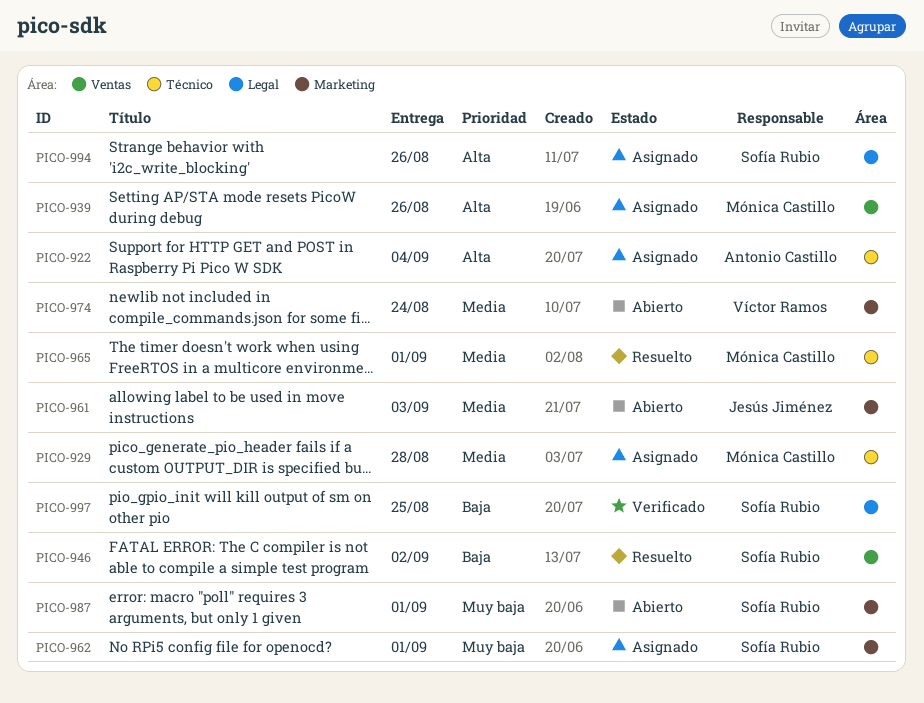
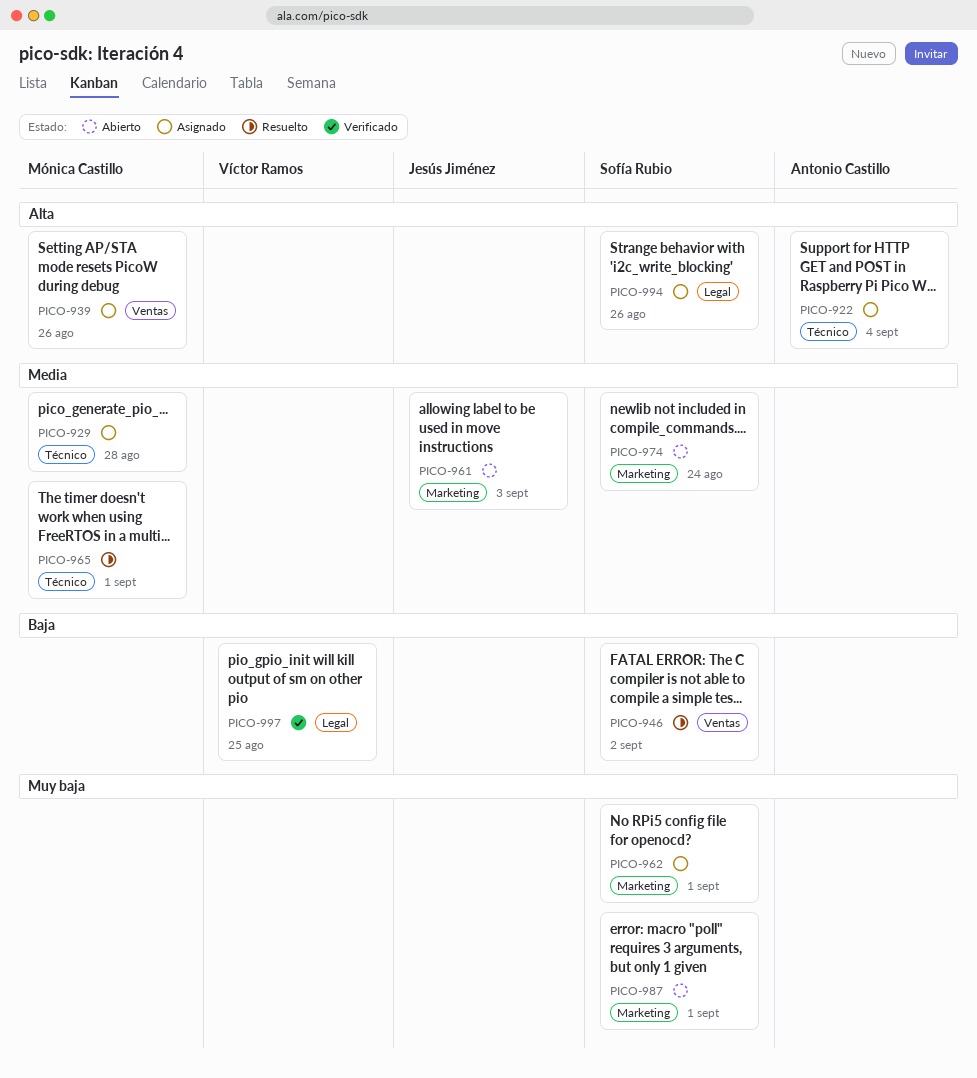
PICO-974, owner: Víctor Ramos -> Sofía Rubio
PICO-997, owner: Sofía Rubio -> Víctor Ramos

